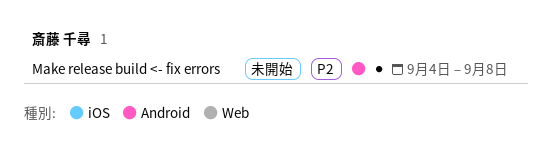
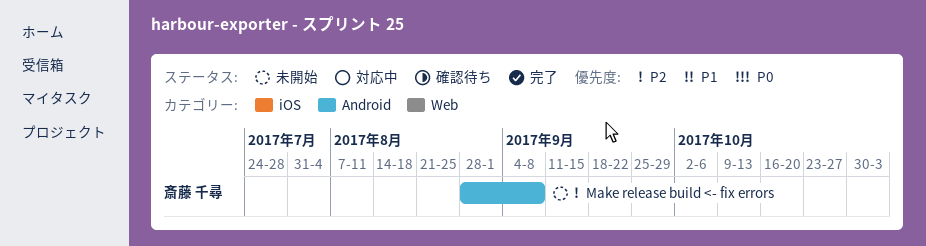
Make release build <- fix errors, start: Sep 4 -> Aug 28

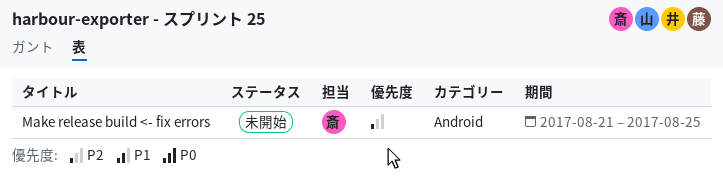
Make release build <- fix errors, start: Aug 28 -> Aug 21
Make release build <- fix errors, due: Sep 8 -> Aug 25

